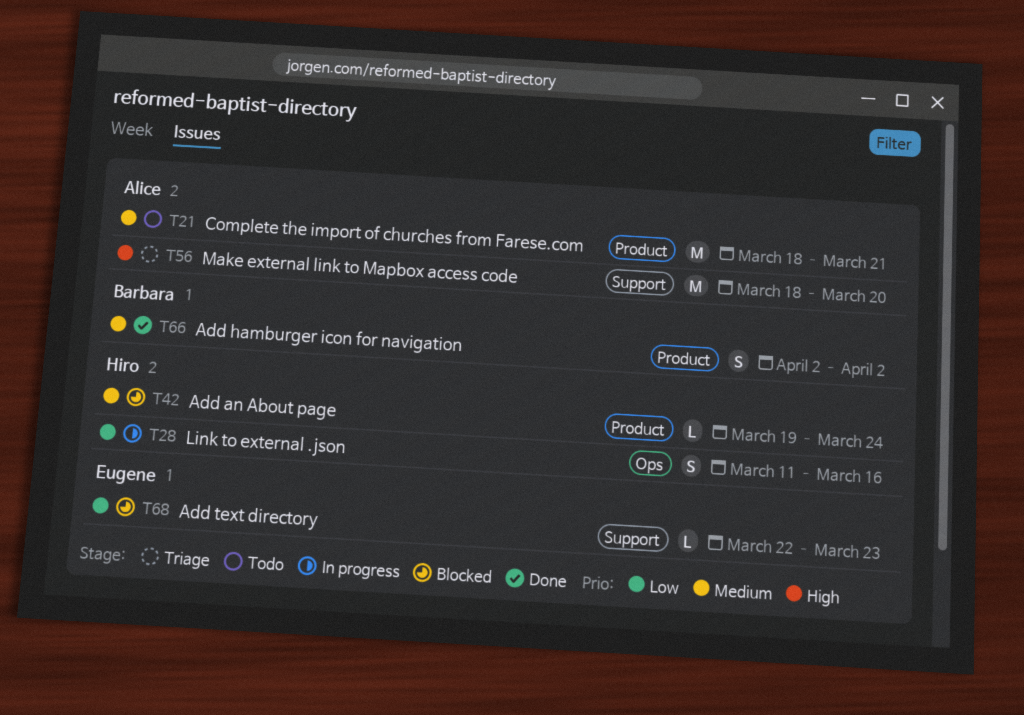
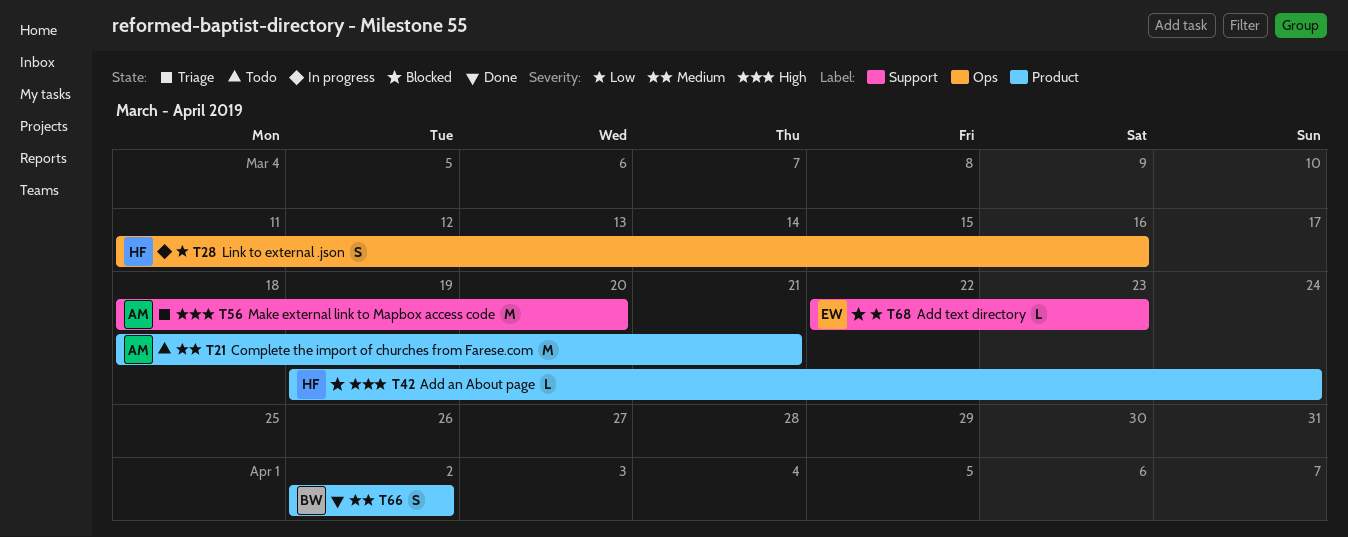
T42, priority: Medium -> High

